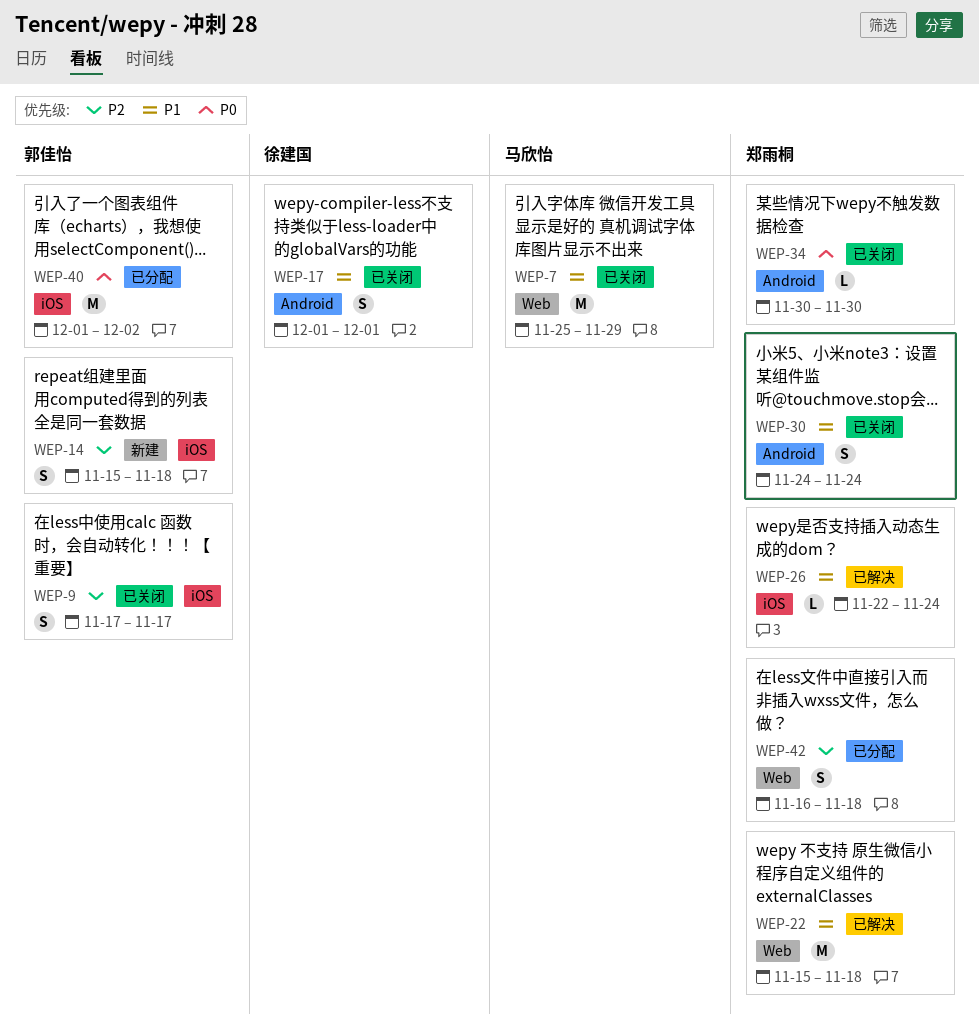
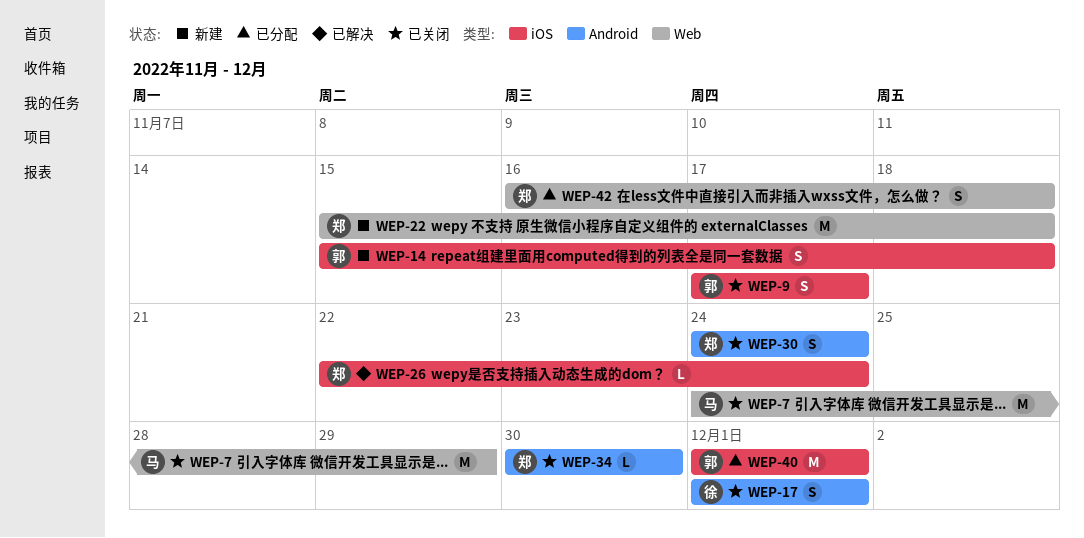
WEP-7, start: Nov 25 -> Nov 24
WEP-22, status: 已解决 -> 新建
WEP-40, due: Dec 2 -> Dec 1

